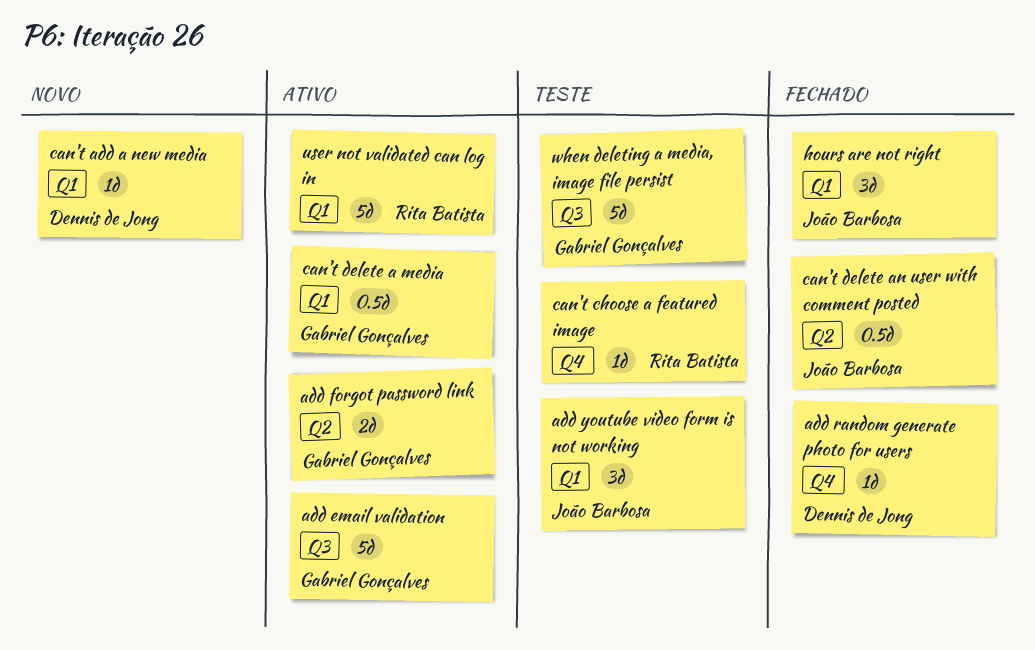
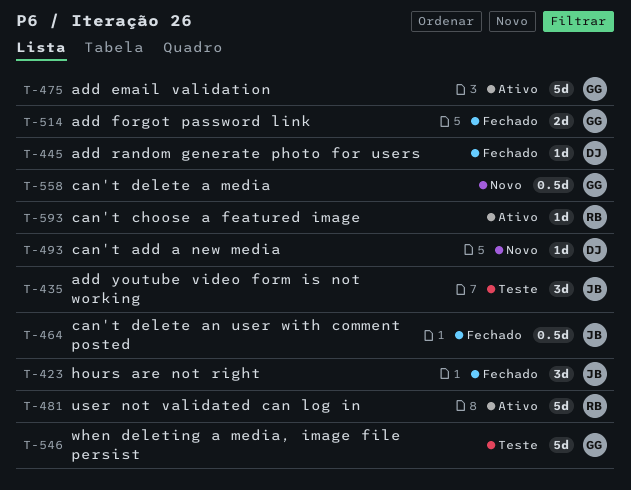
add forgot password link, status: Ativo -> Fechado
can't choose a featured image, status: Teste -> Ativo
can't delete a media, status: Ativo -> Novo

